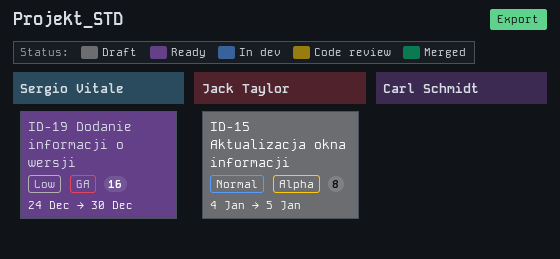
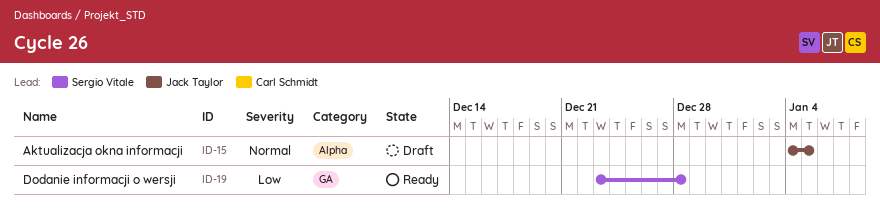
ID-19, start: Dec 24 -> Dec 23
ID-19, due: Dec 30 -> Dec 28

